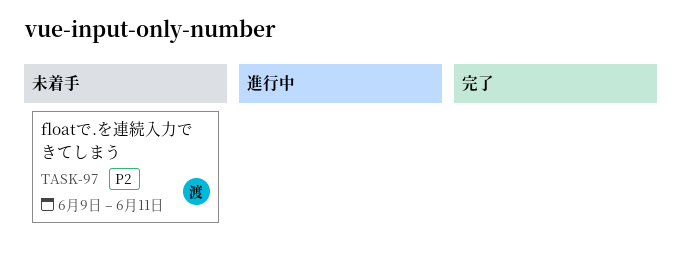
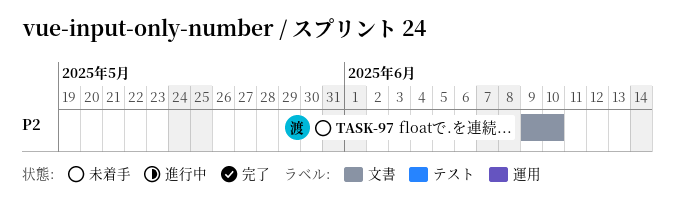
TASK-97, due: Jun 11 -> Jun 10

